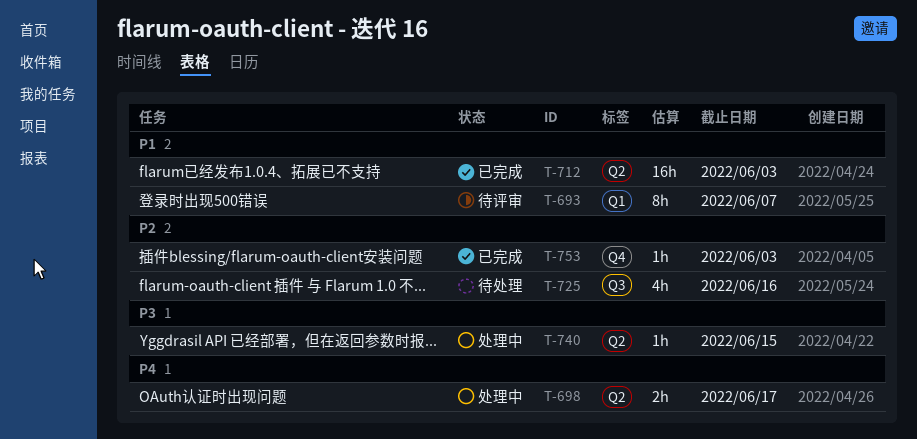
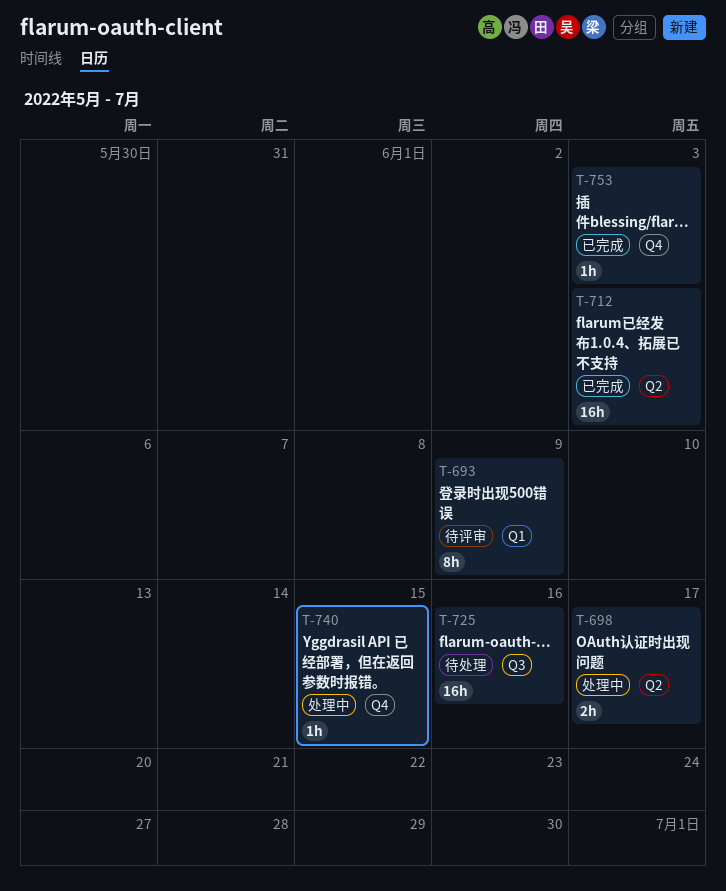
T-693, due: Jun 7 -> Jun 9
T-725, estimate: 4h -> 16h
T-740, label: Q2 -> Q4

